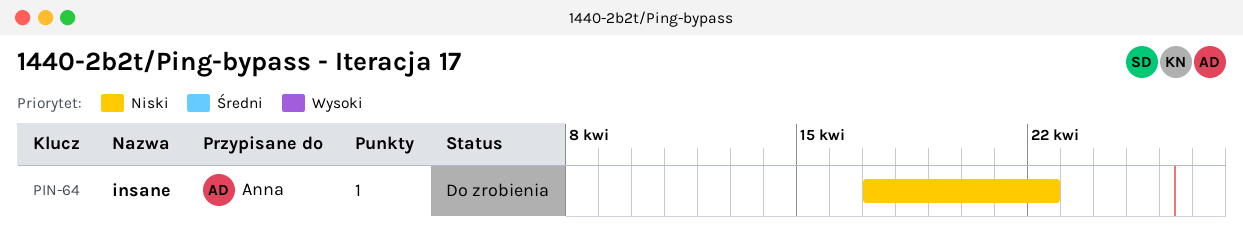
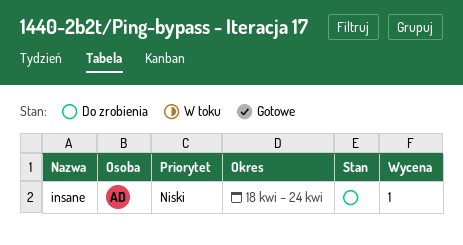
insane, start: Apr 17 -> Apr 18
insane, due: Apr 22 -> Apr 24

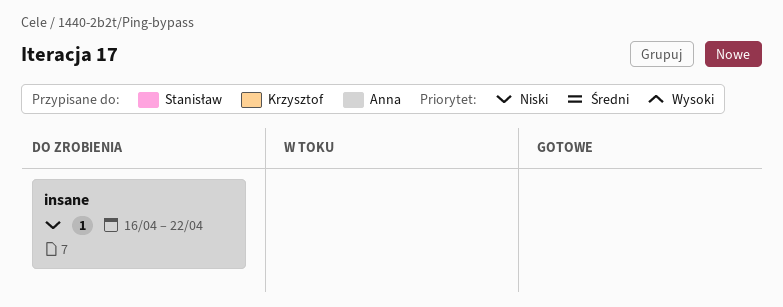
insane, start: Apr 18 -> Apr 16
insane, due: Apr 24 -> Apr 22

